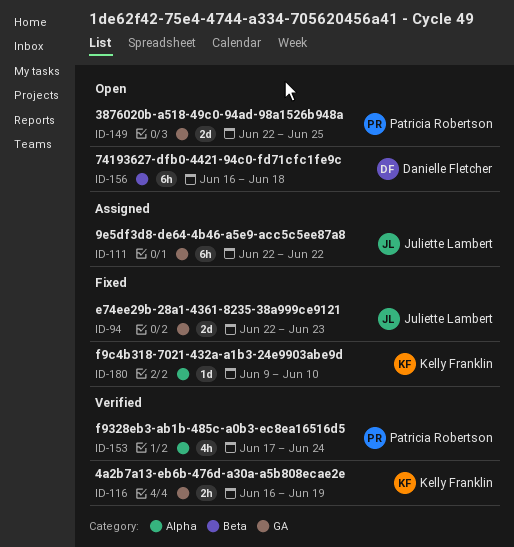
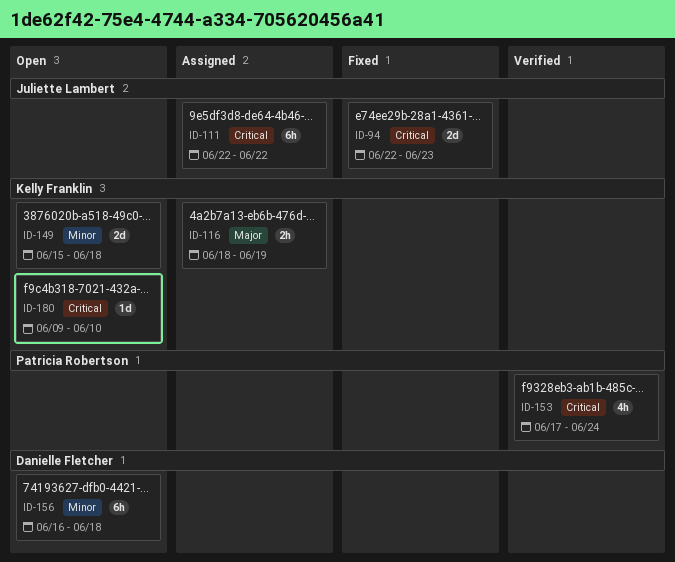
ID-116, status: Verified -> Assigned
ID-116, start: Jun 16 -> Jun 18
ID-149, owner: Patricia Robertson -> Kelly Franklin
ID-149, start: Jun 22 -> Jun 15
ID-149, due: Jun 25 -> Jun 18
ID-180, status: Fixed -> Open

